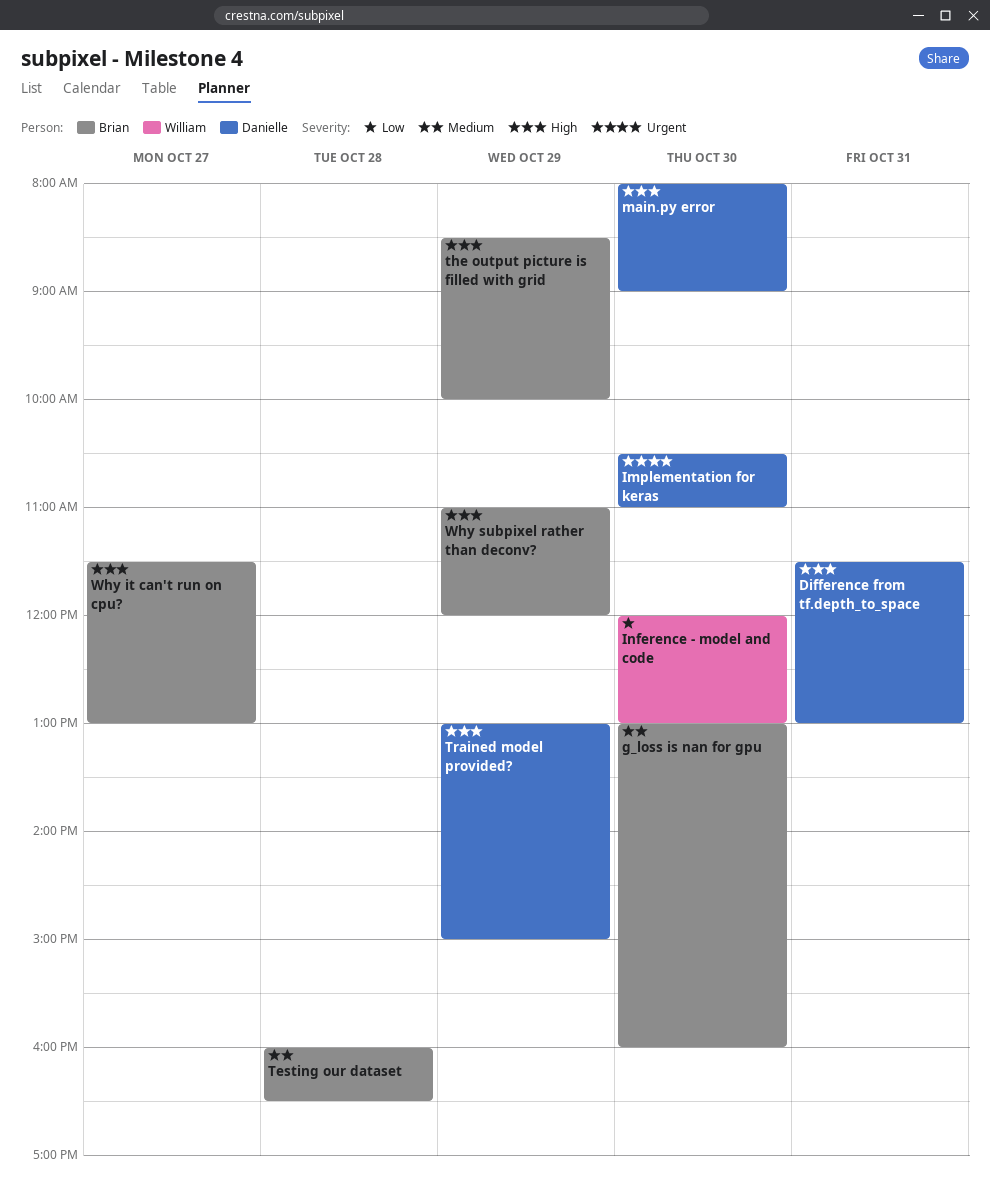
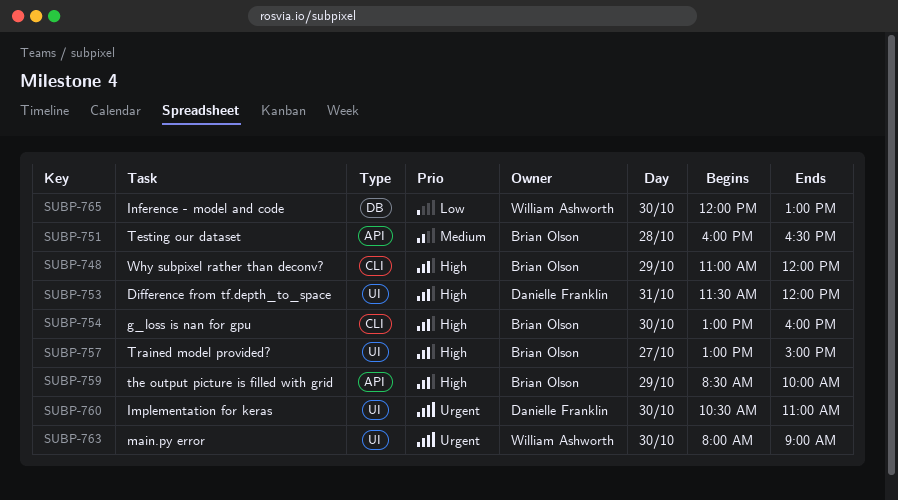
Difference from tf.depth_to_space, ends: 13:00 -> 12:00
g_loss is nan for gpu, priority: Medium -> High
main.py error, owner: Danielle Franklin -> William Ashworth
main.py error, priority: High -> Urgent
Trained model provided?, owner: Danielle Franklin -> Brian Olson
Trained model provided?, day: Oct 29 -> Oct 27
Why it can't run on cpu?: present -> none

